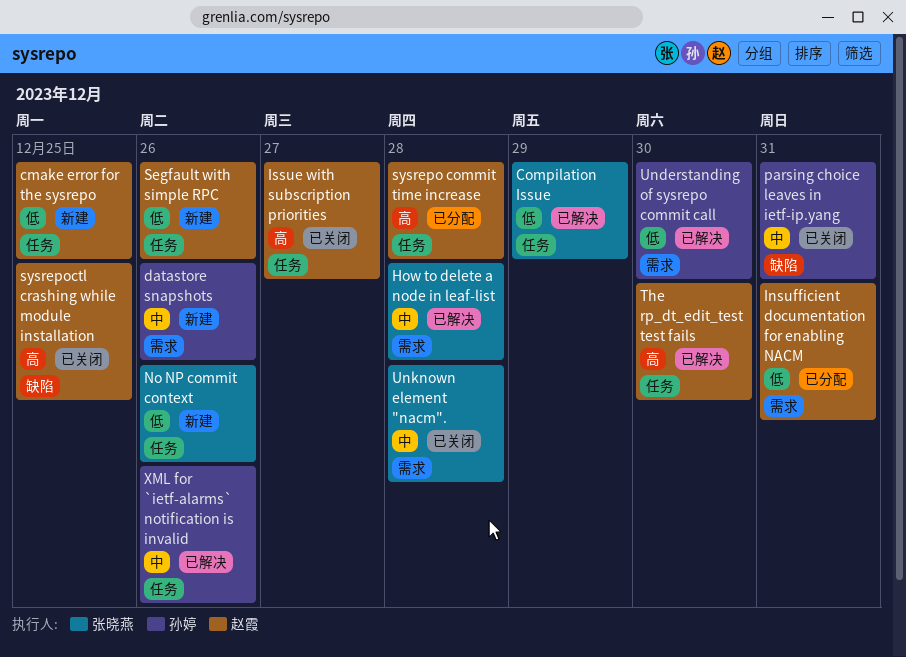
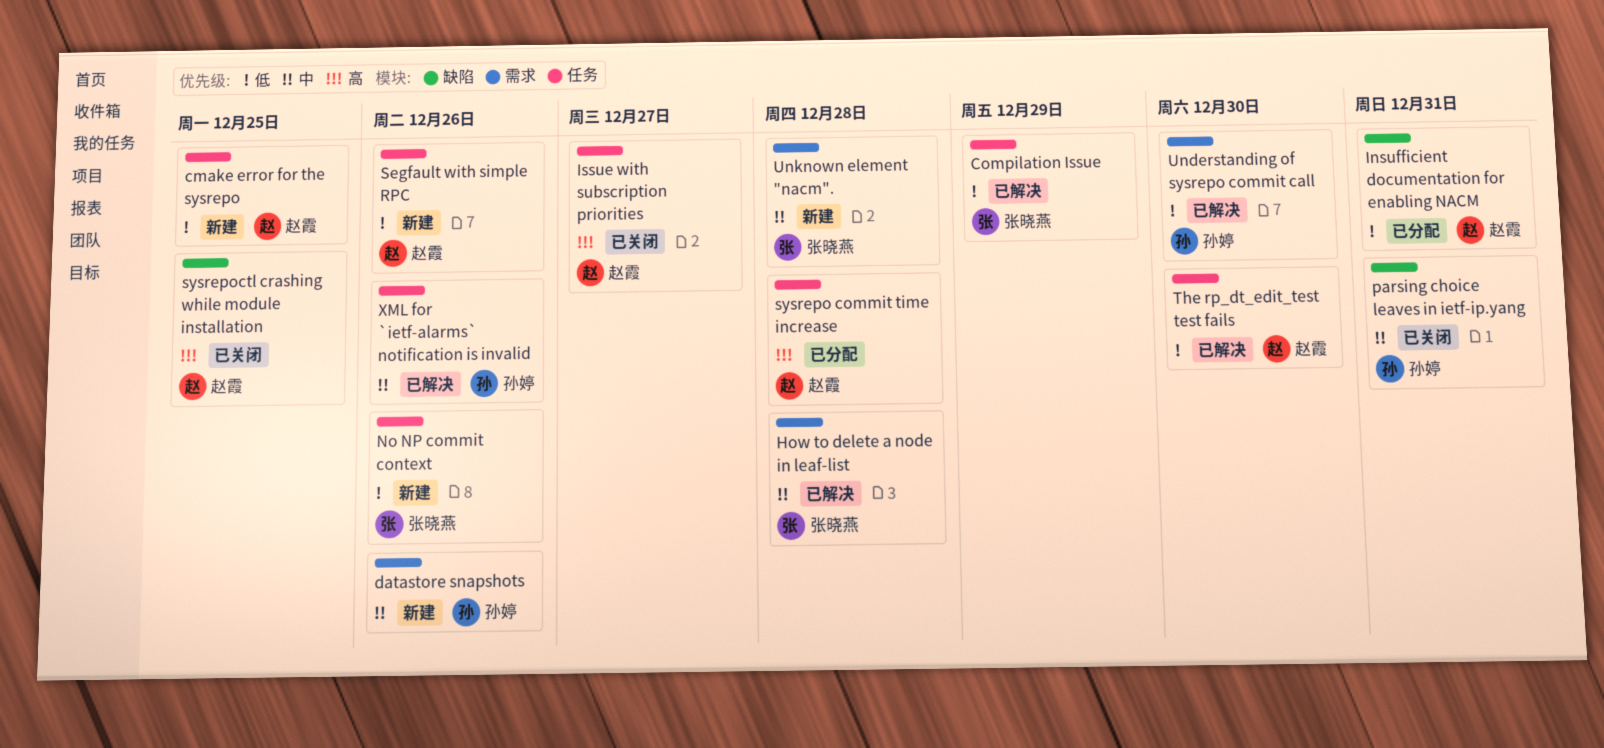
Insufficient documentation for enabling NACM, label: 需求 -> 缺陷
The rp_dt_edit_test test fails, priority: 高 -> 低
Unknown element "nacm"., status: 已关闭 -> 新建

